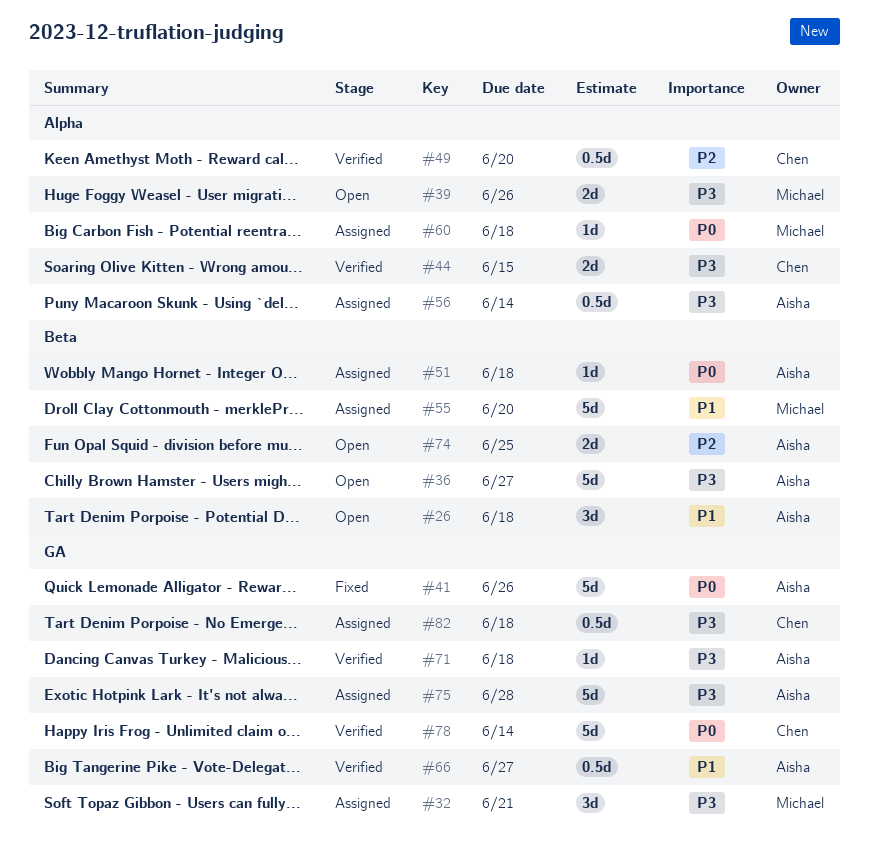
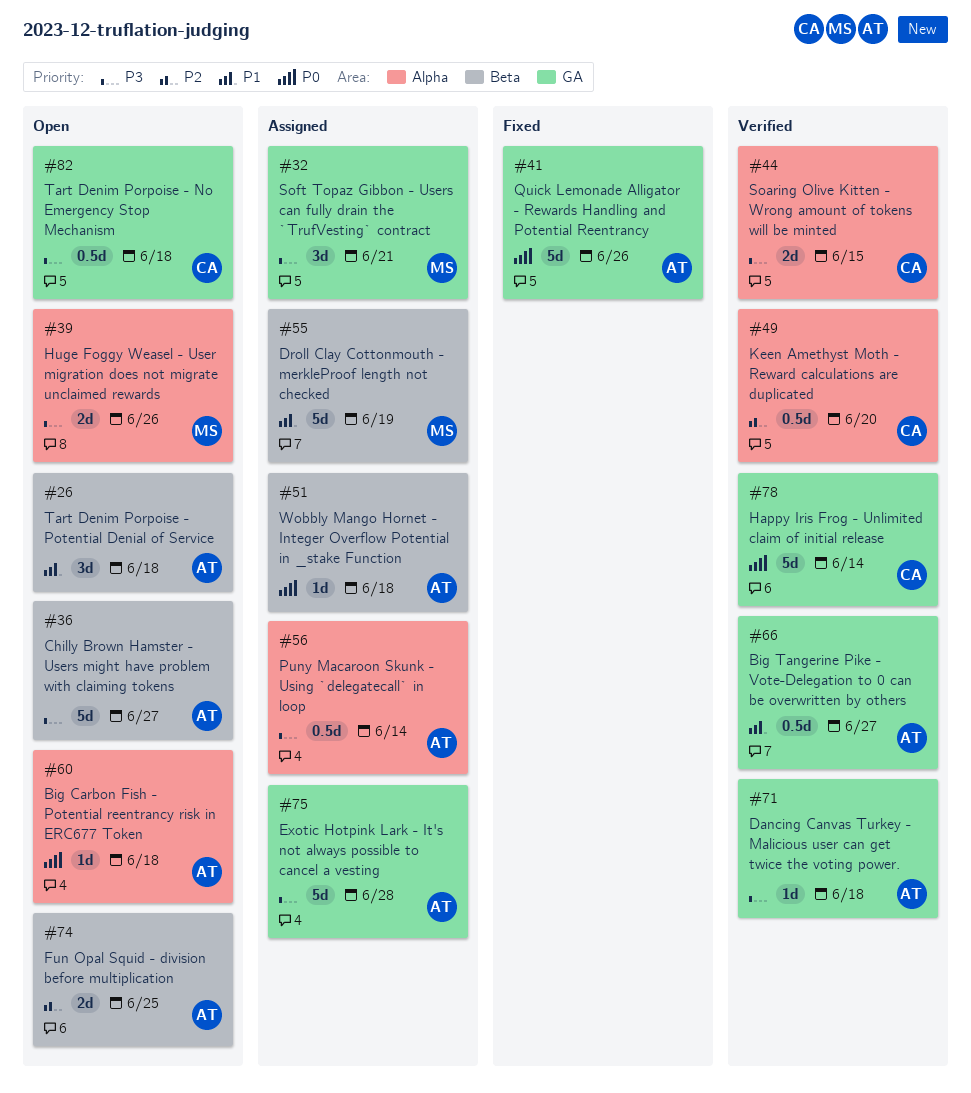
#55, due: Jun 20 -> Jun 19
#60, status: Assigned -> Open
#60, owner: Michael -> Aisha
#82, status: Assigned -> Open

